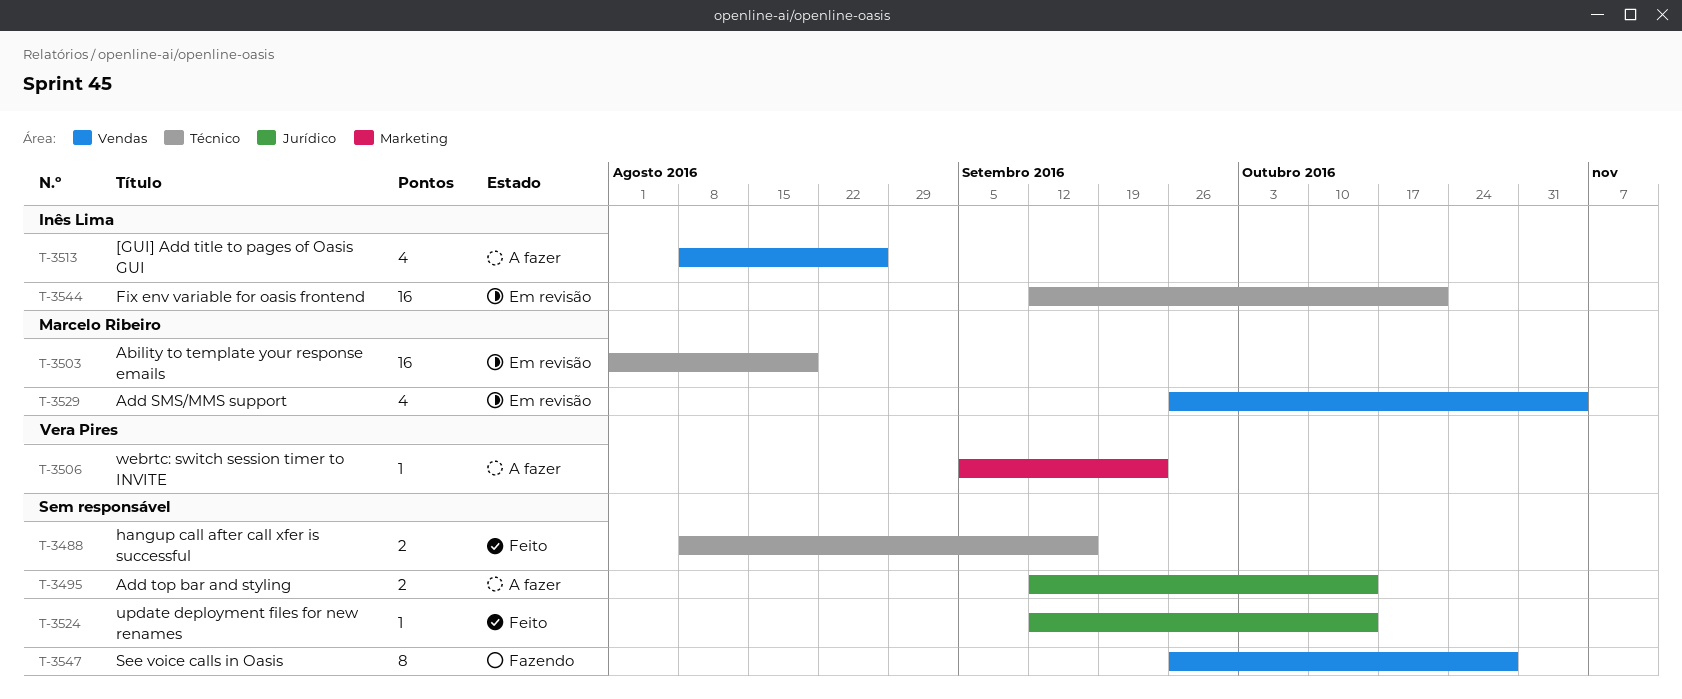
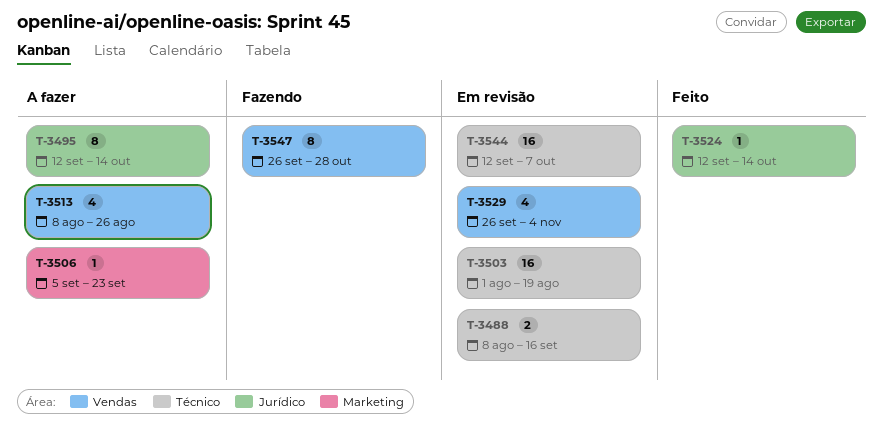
T-3488, status: Feito -> Em revisão
T-3495, estimate: 2 -> 8
T-3544, due: Oct 21 -> Oct 7

